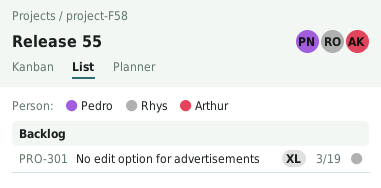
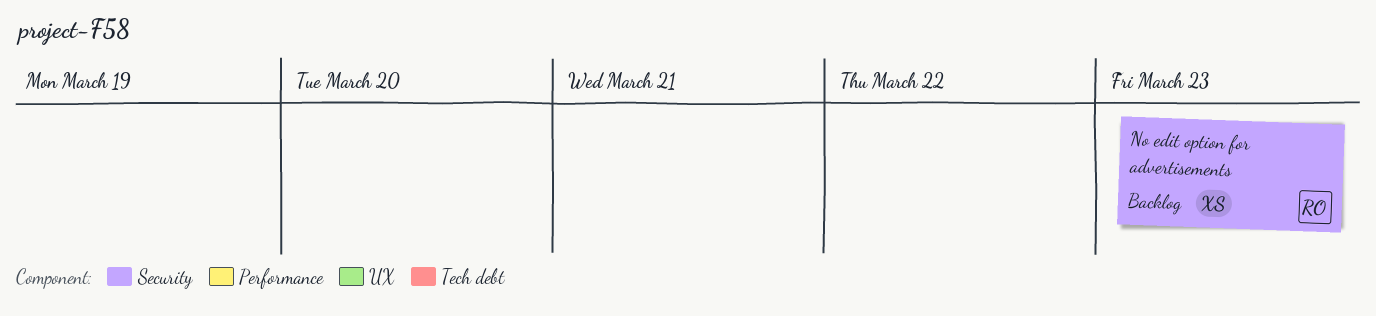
No edit option for advertisements, estimate: XL -> XS
No edit option for advertisements, due: Mar 19 -> Mar 23

